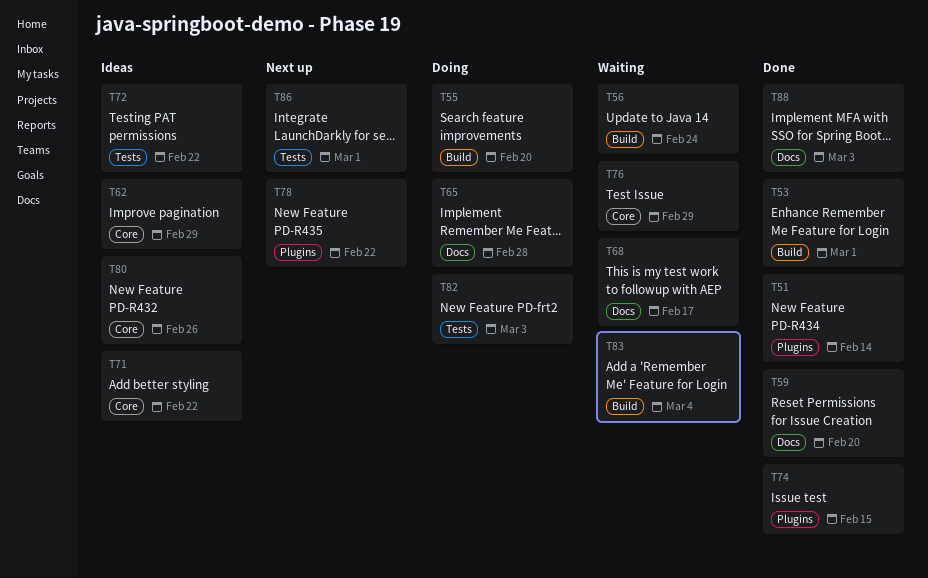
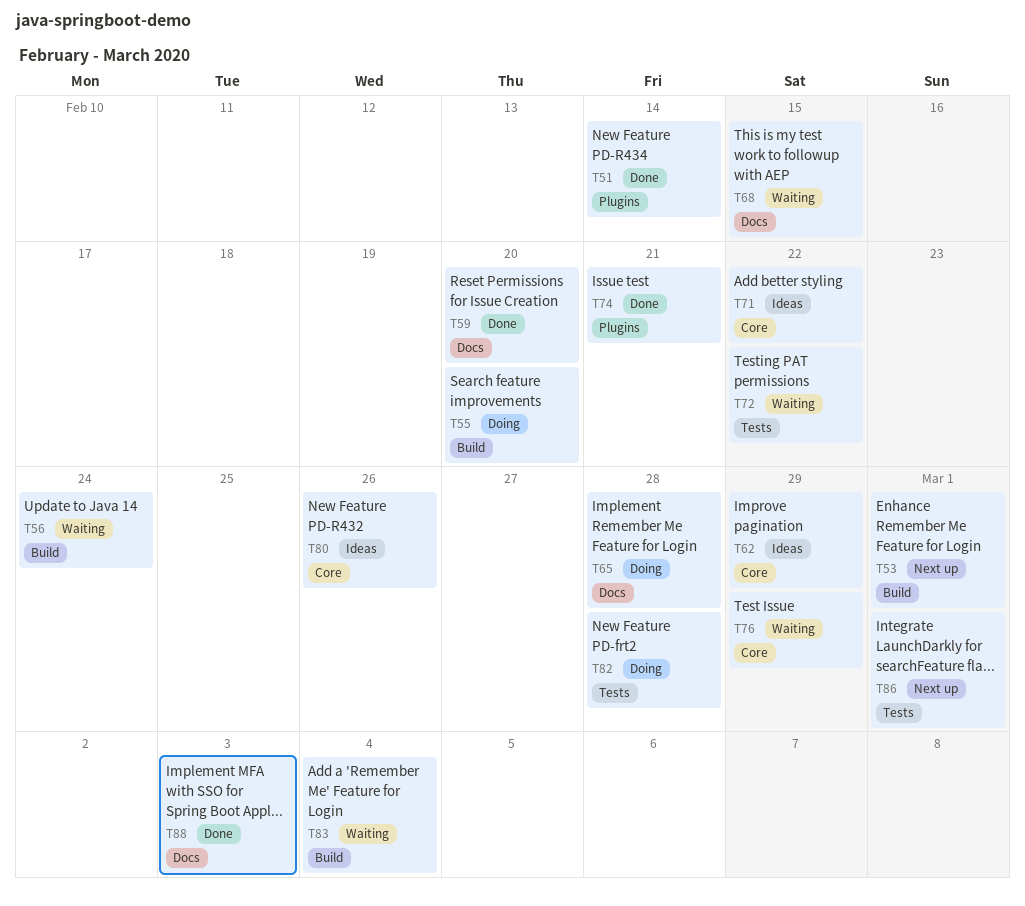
T53, status: Done -> Next up
T68, due: Feb 17 -> Feb 15
T72, status: Ideas -> Waiting
T74, due: Feb 15 -> Feb 21
T78: present -> none
T82, due: Mar 3 -> Feb 28

